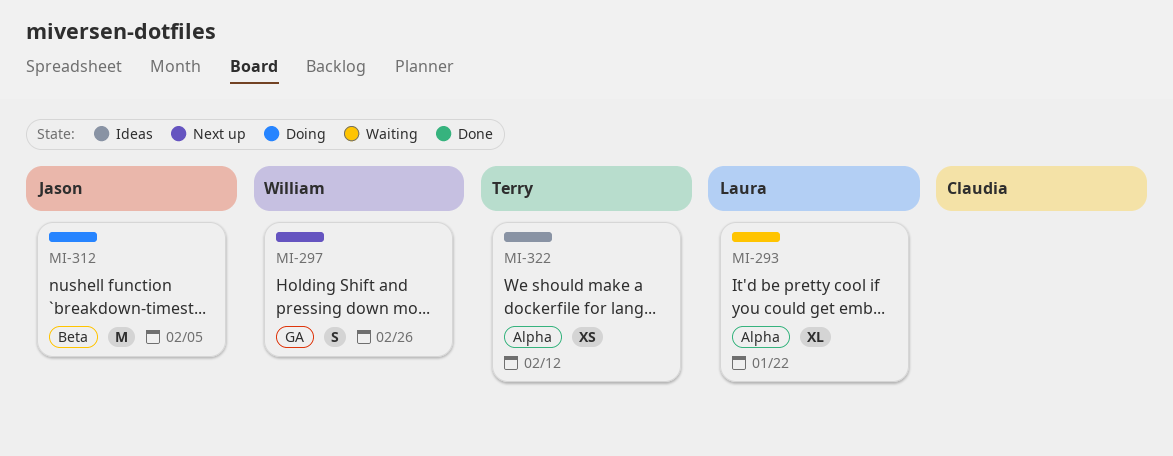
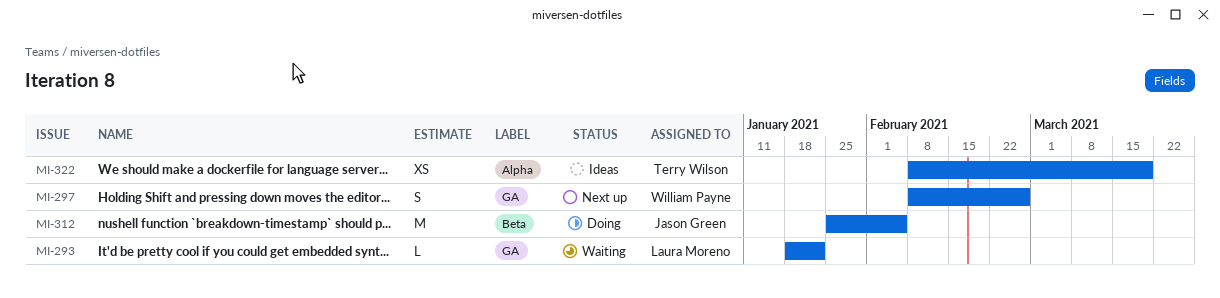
MI-293, label: Alpha -> GA
MI-293, estimate: XL -> L
MI-322, due: Feb 12 -> Mar 19

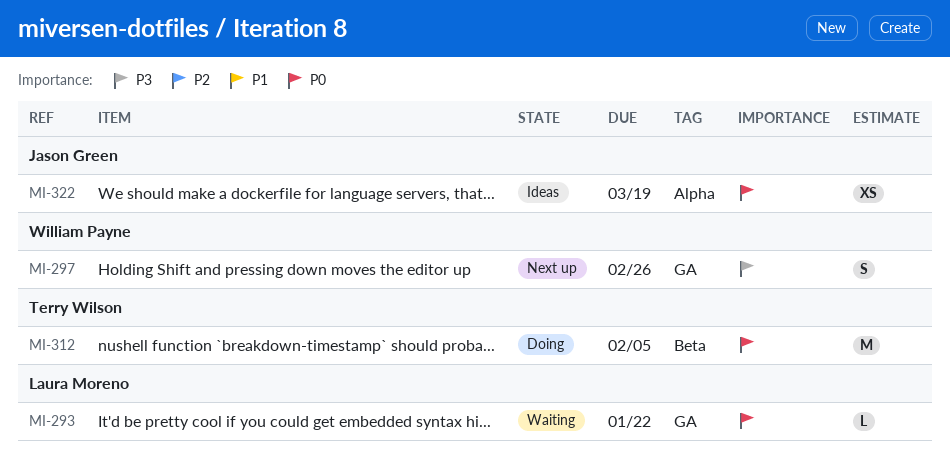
MI-312, owner: Jason Green -> Terry Wilson
MI-322, owner: Terry Wilson -> Jason Green

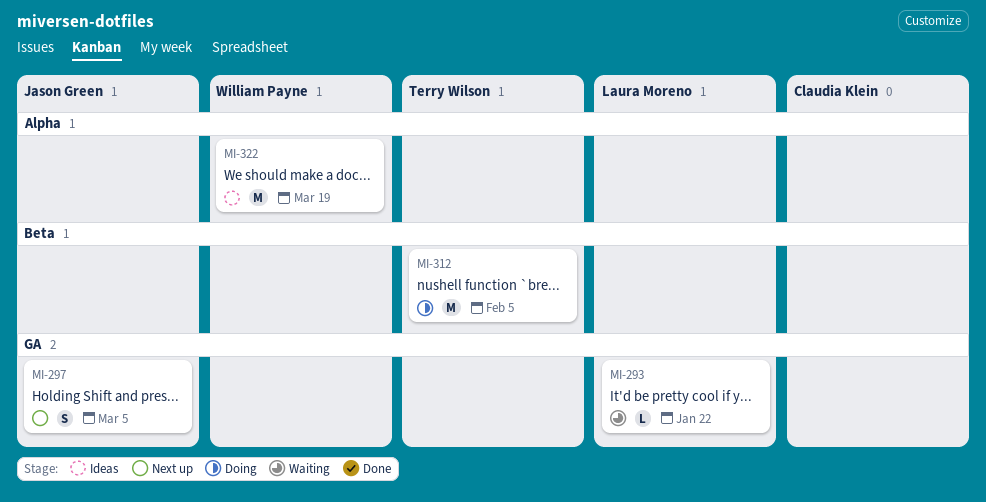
MI-297, owner: William Payne -> Jason Green
MI-297, due: Feb 26 -> Mar 5
MI-322, owner: Jason Green -> William Payne
MI-322, estimate: XS -> M

